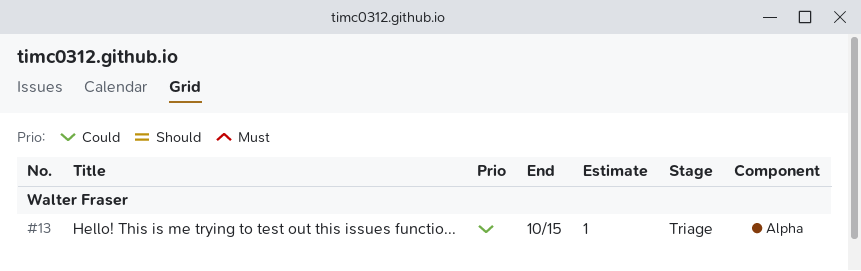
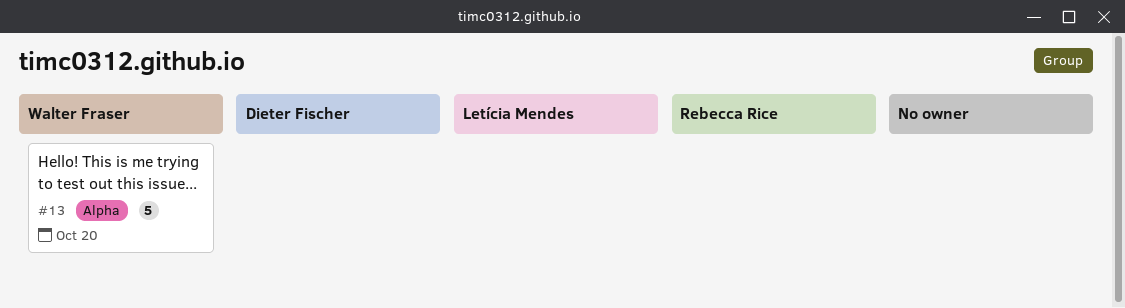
#13, estimate: 1 -> 5
#13, due: Oct 15 -> Oct 20

